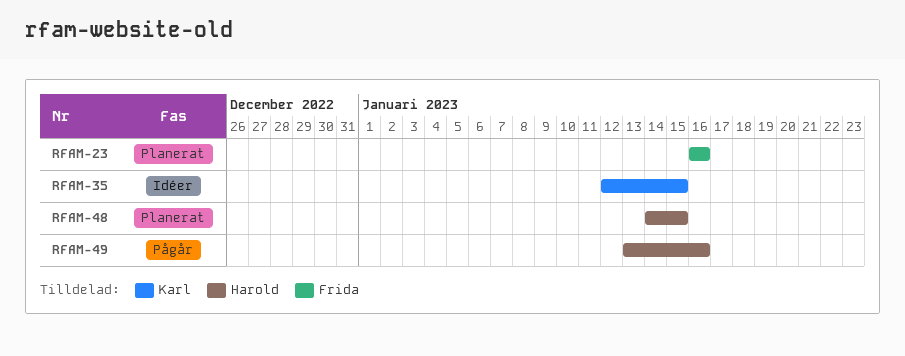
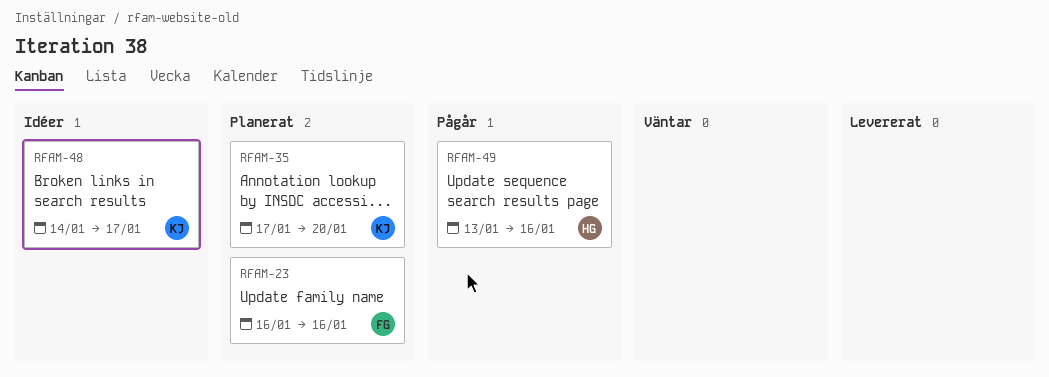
RFAM-35, status: Idéer -> Planerat
RFAM-35, start: Jan 12 -> Jan 17
RFAM-35, due: Jan 15 -> Jan 20
RFAM-48, status: Planerat -> Idéer
RFAM-48, owner: Harold -> Karl
RFAM-48, due: Jan 15 -> Jan 17

